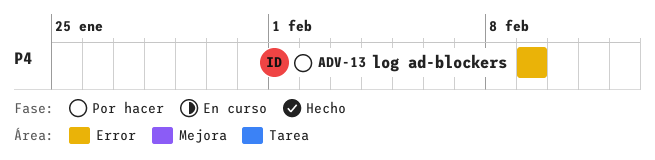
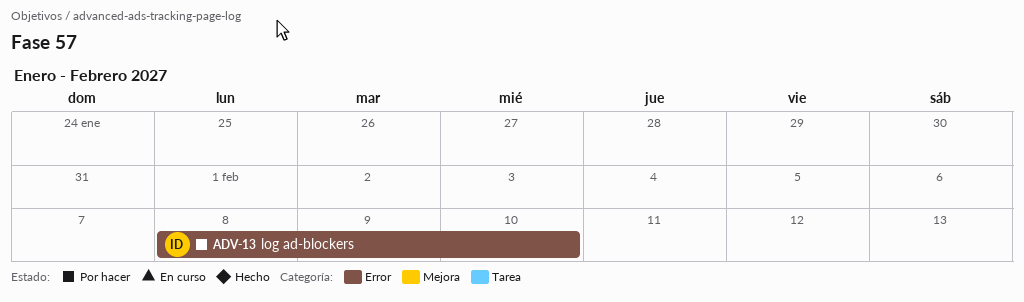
ADV-13, start: Feb 9 -> Feb 8
ADV-13, due: Feb 9 -> Feb 10

